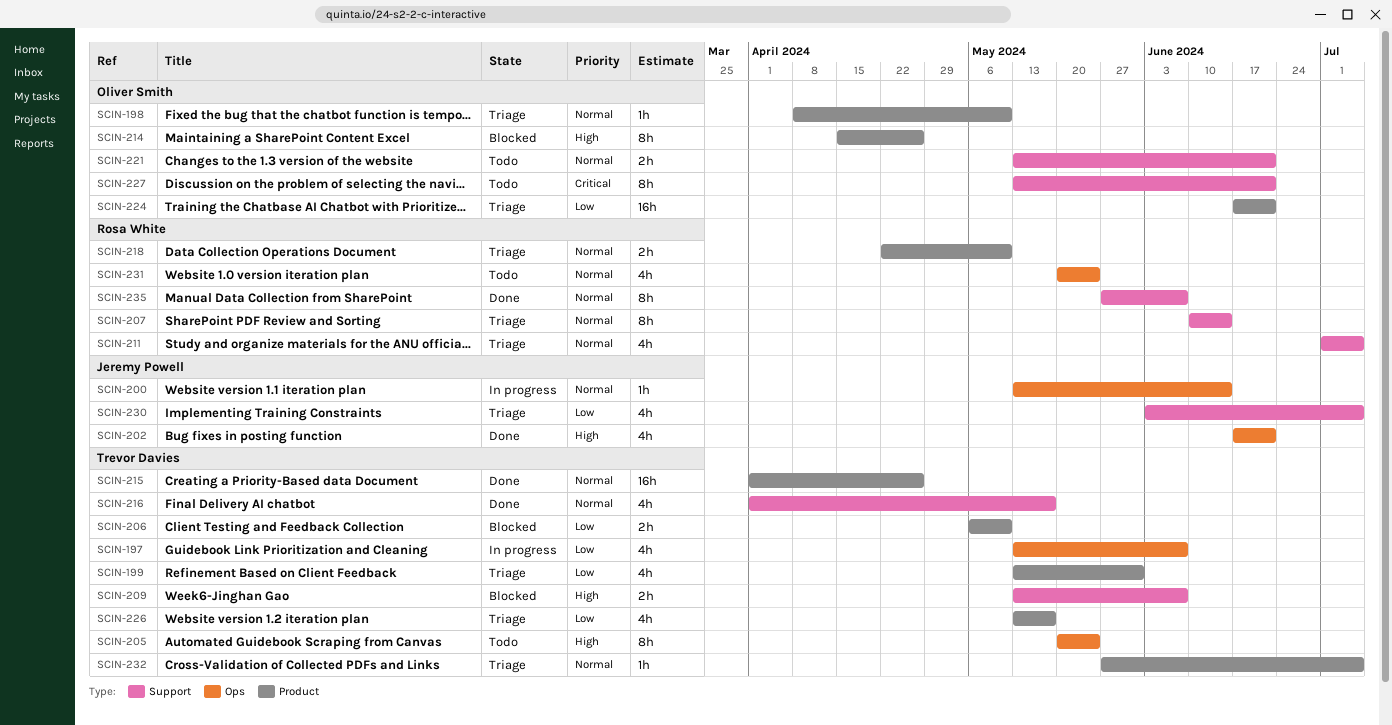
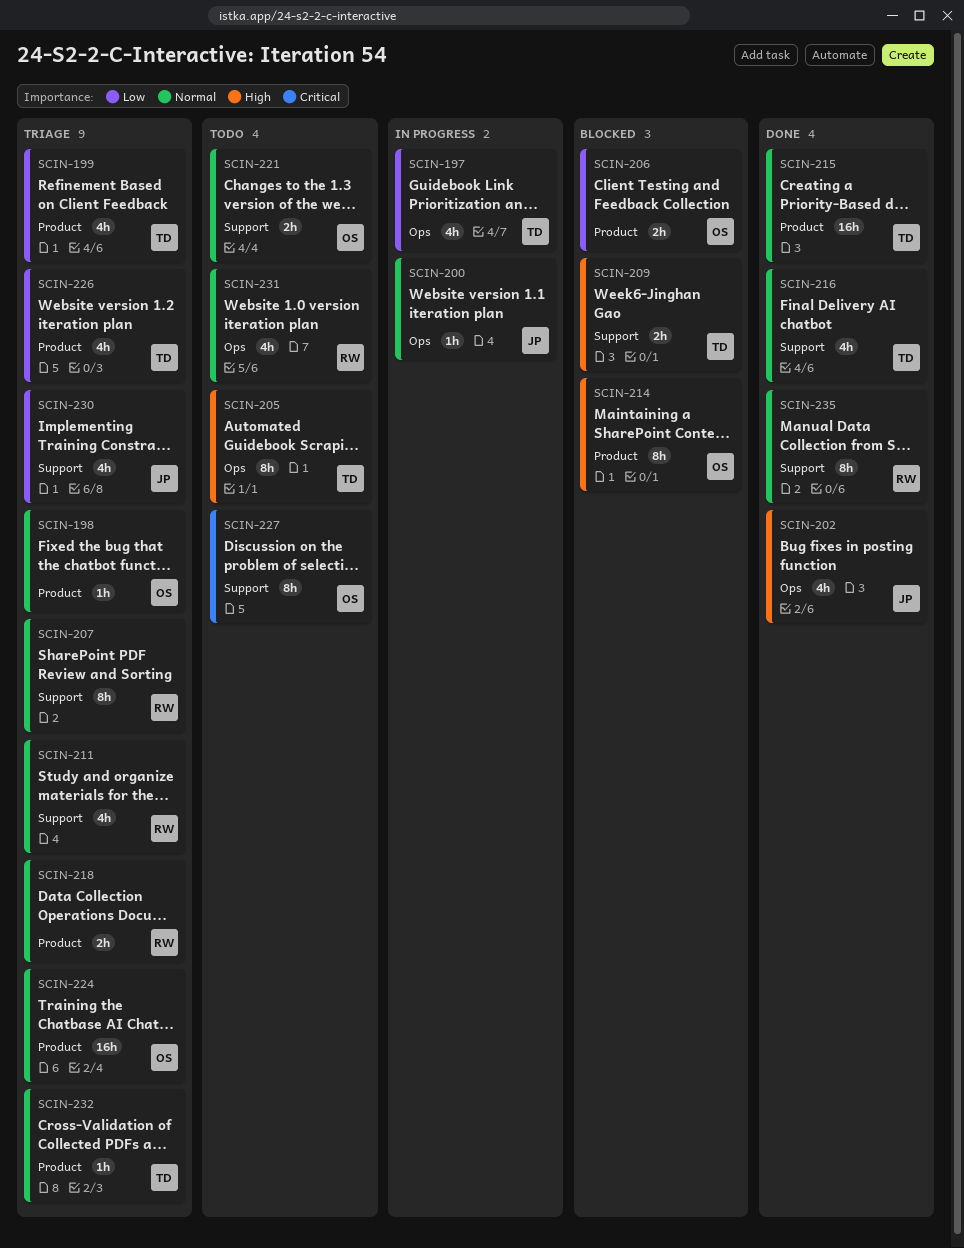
SCIN-206, owner: Trevor Davies -> Oliver Smith
SCIN-224, priority: Low -> Normal

